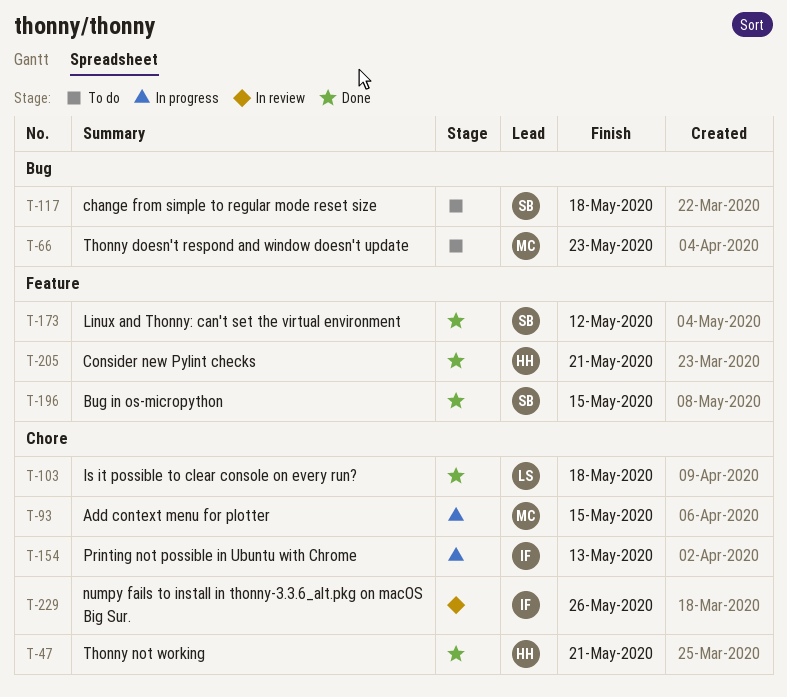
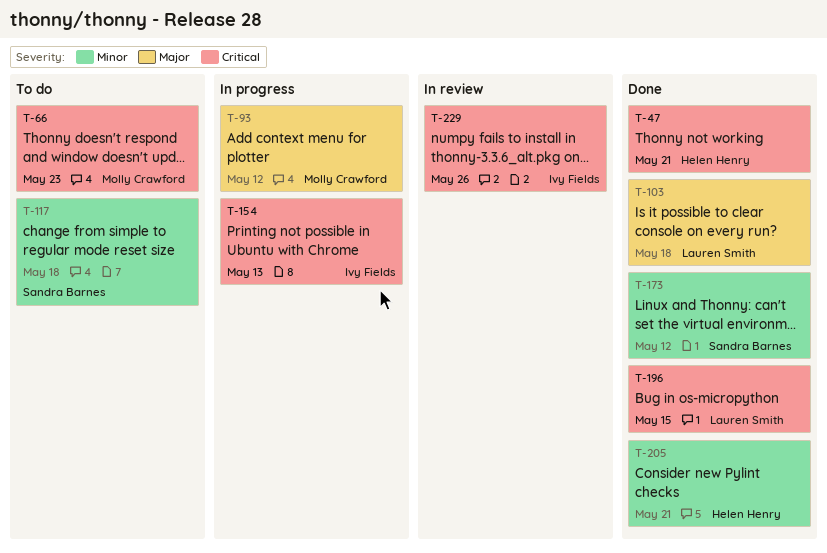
T-93, due: May 15 -> May 12
T-196, owner: Sandra Barnes -> Lauren Smith

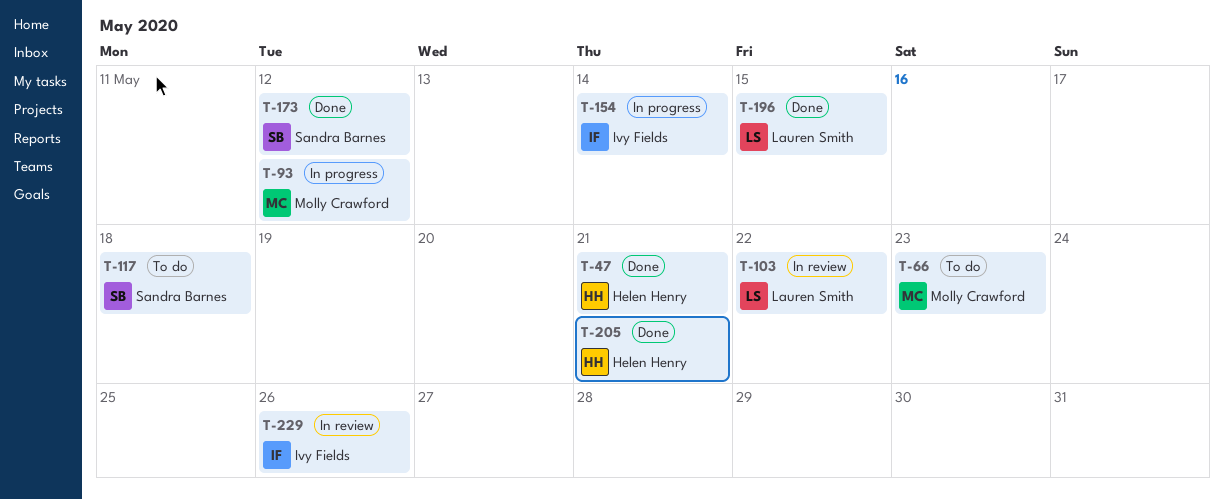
T-103, status: Done -> In review
T-103, due: May 18 -> May 22
T-154, due: May 13 -> May 14

